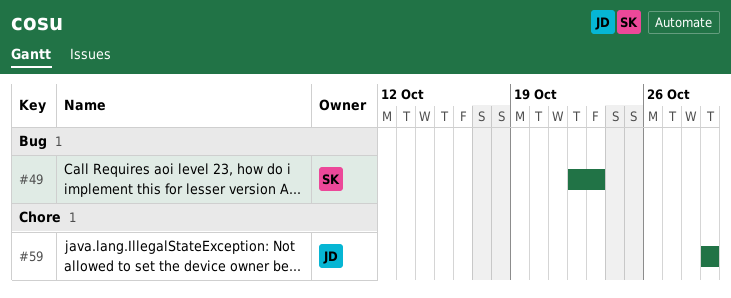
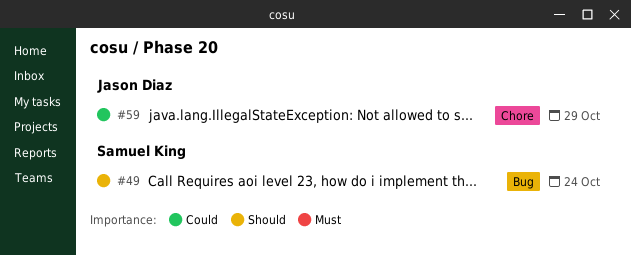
#49, due: Oct 23 -> Oct 24

